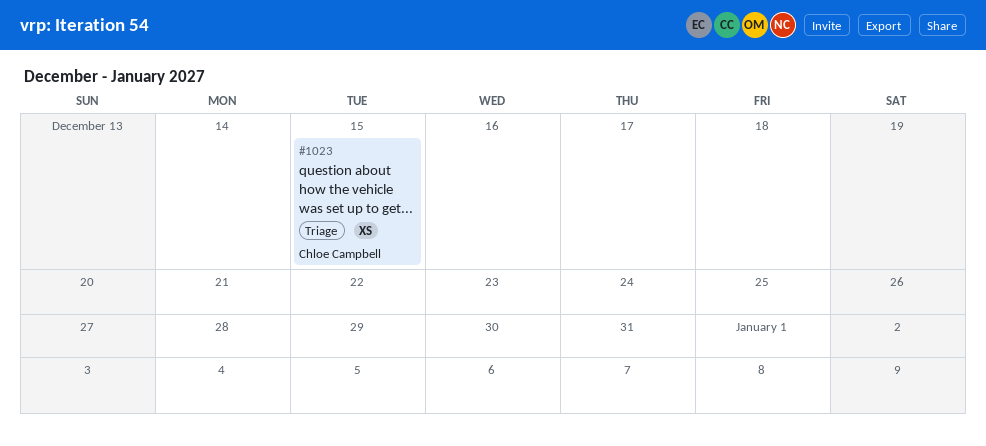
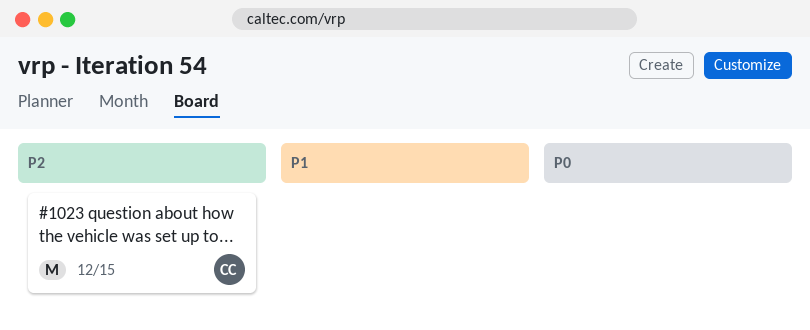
#1023, estimate: XS -> M

